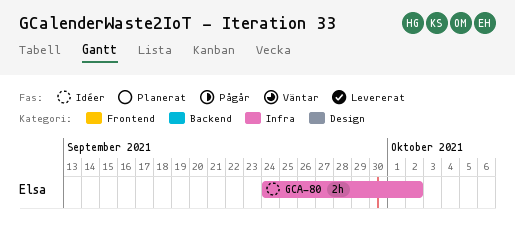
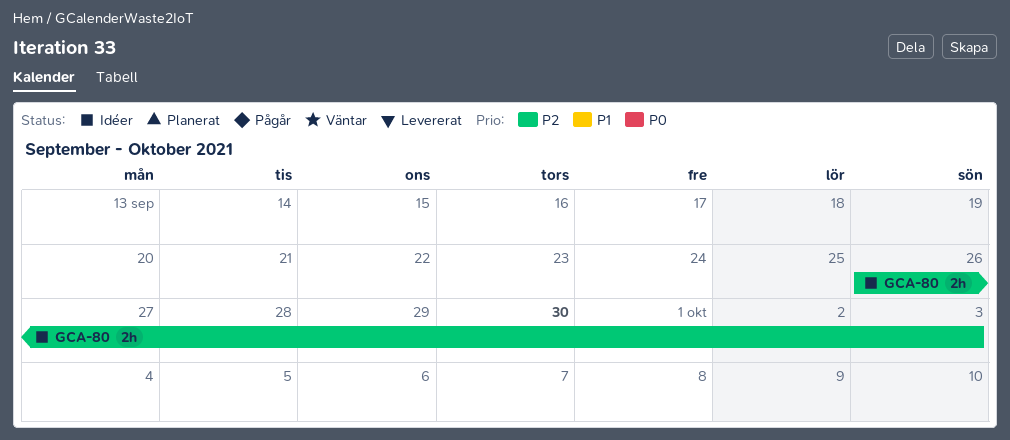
GCA-80, start: Sep 24 -> Sep 26
GCA-80, due: Oct 2 -> Oct 3

